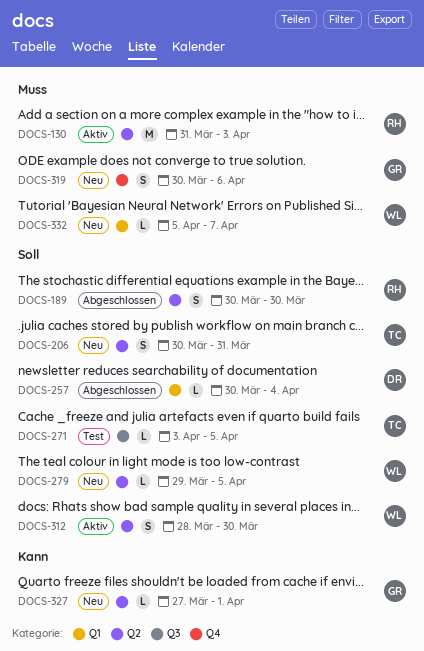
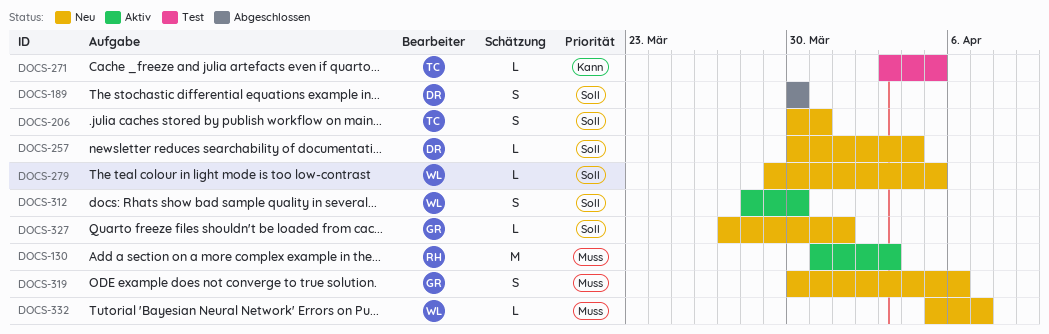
DOCS-189, owner: RH -> DR
DOCS-257, status: Abgeschlossen -> Neu
DOCS-271, priority: Soll -> Kann
DOCS-327, priority: Kann -> Soll

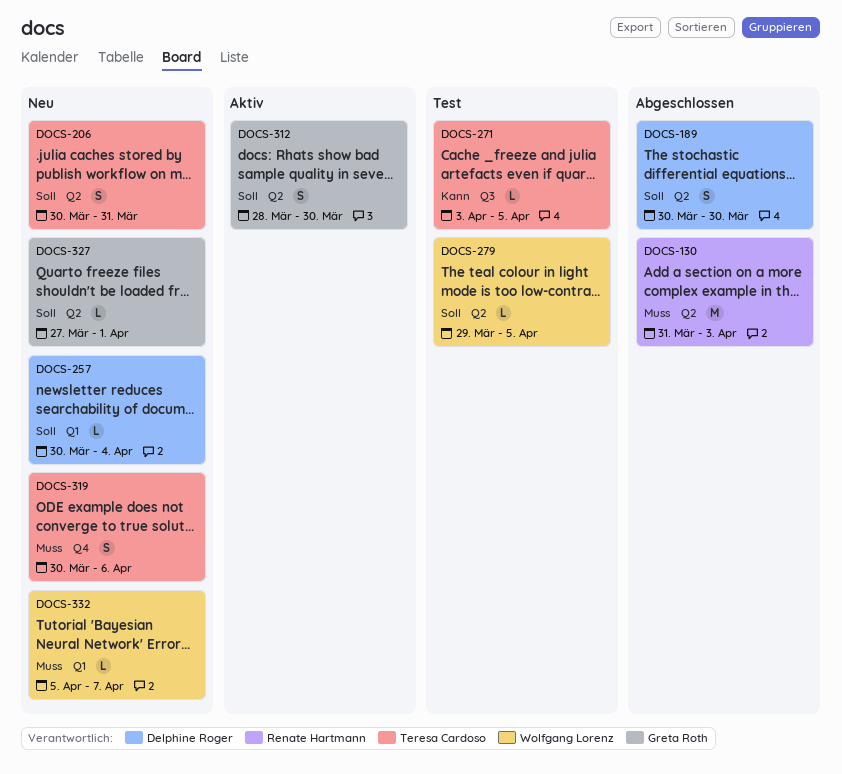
DOCS-130, status: Aktiv -> Abgeschlossen
DOCS-279, status: Neu -> Test
DOCS-312, owner: Wolfgang Lorenz -> Greta Roth
DOCS-319, owner: Greta Roth -> Teresa Cardoso

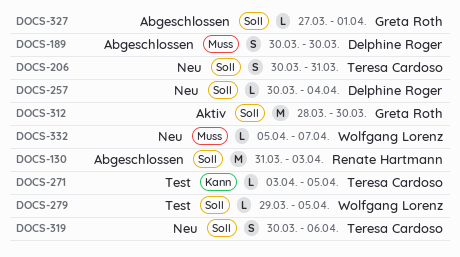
DOCS-130, priority: Muss -> Soll
DOCS-189, priority: Soll -> Muss
DOCS-312, estimate: S -> M
DOCS-319, priority: Muss -> Soll
DOCS-327, status: Neu -> Abgeschlossen

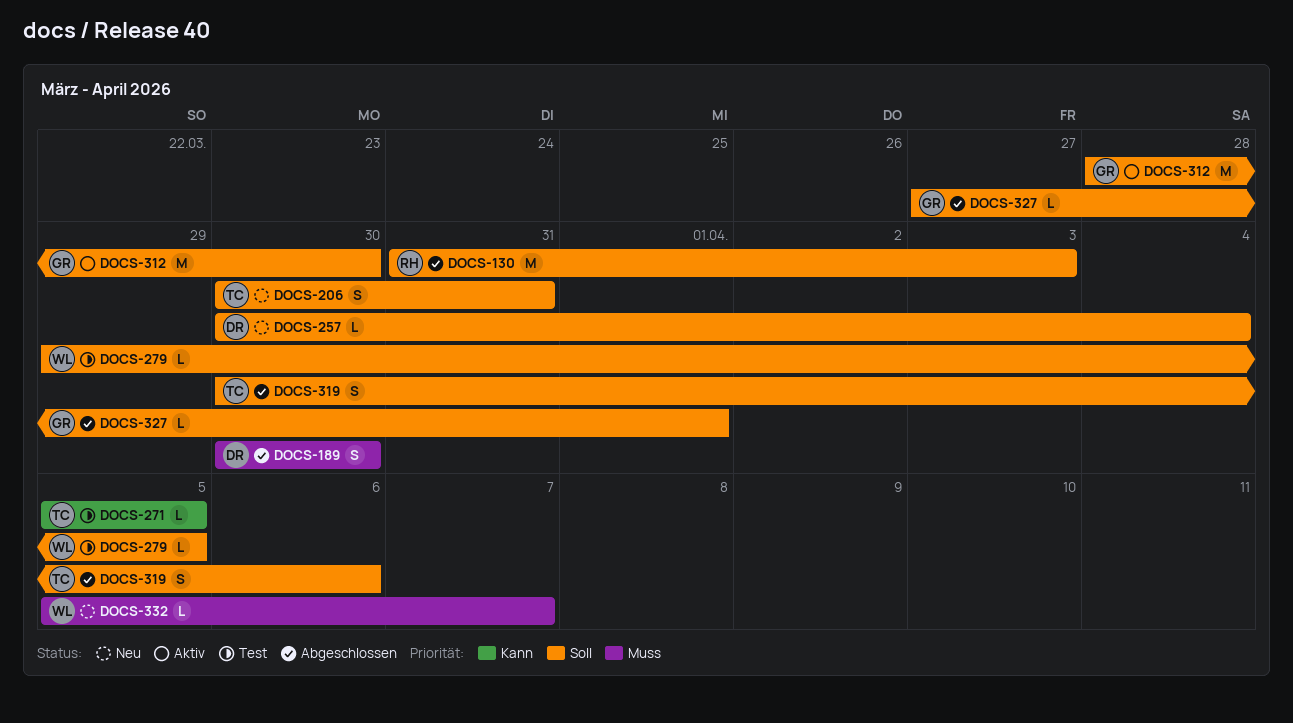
DOCS-271, start: Apr 3 -> Apr 5
DOCS-319, status: Neu -> Abgeschlossen

